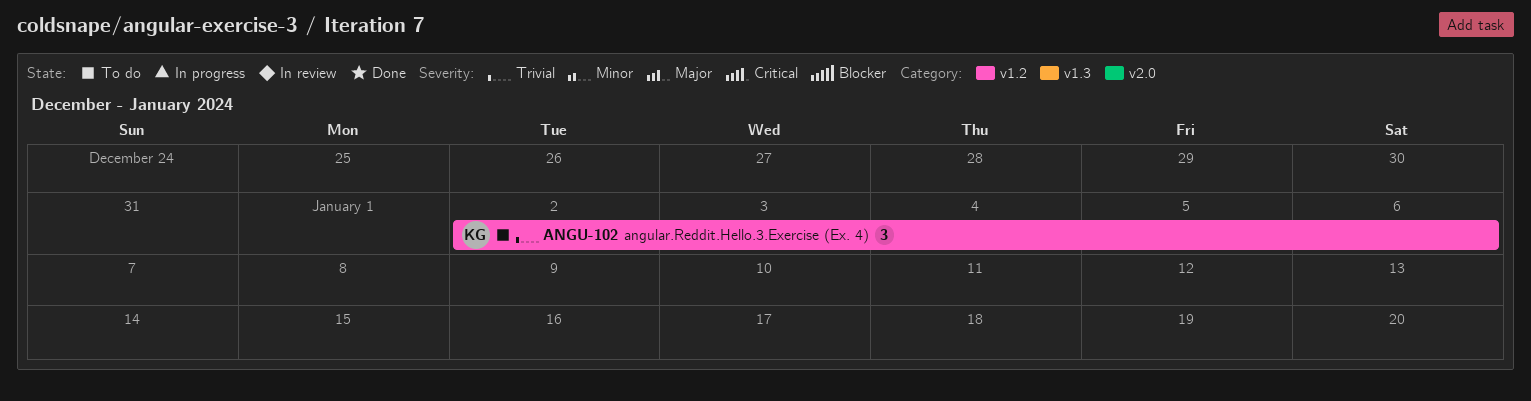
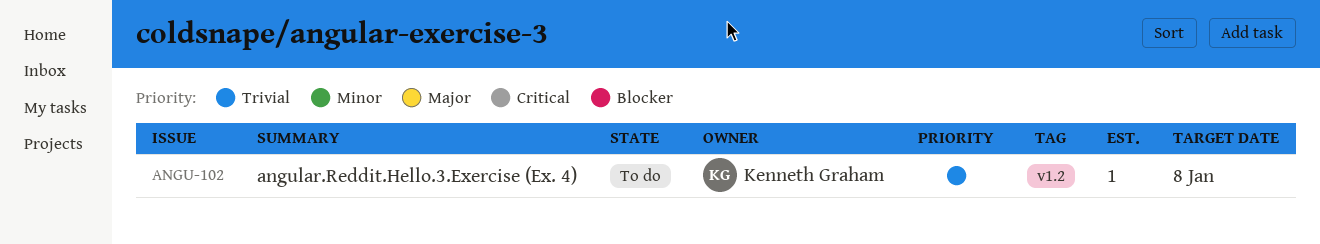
ANGU-102, estimate: 3 -> 1
ANGU-102, due: Jan 6 -> Jan 8

